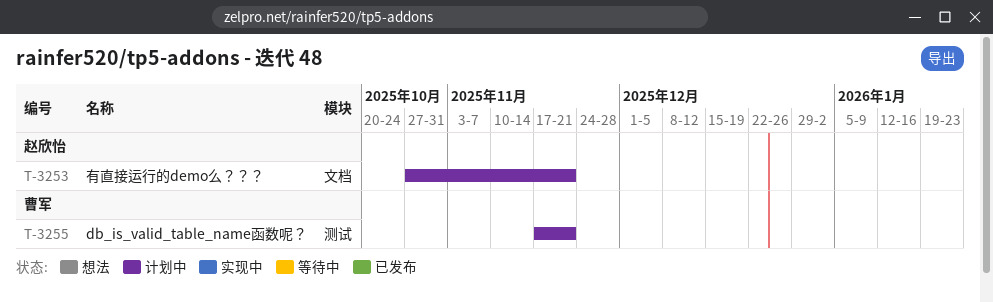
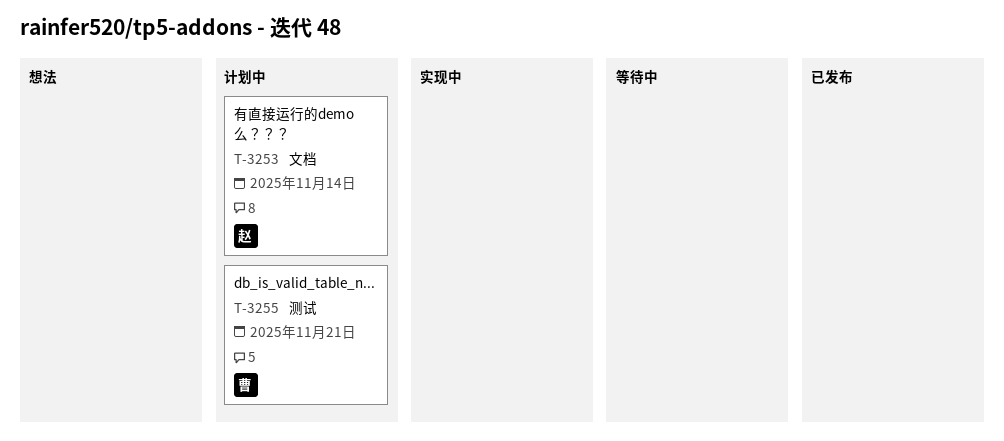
T-3253, due: Nov 21 -> Nov 14

